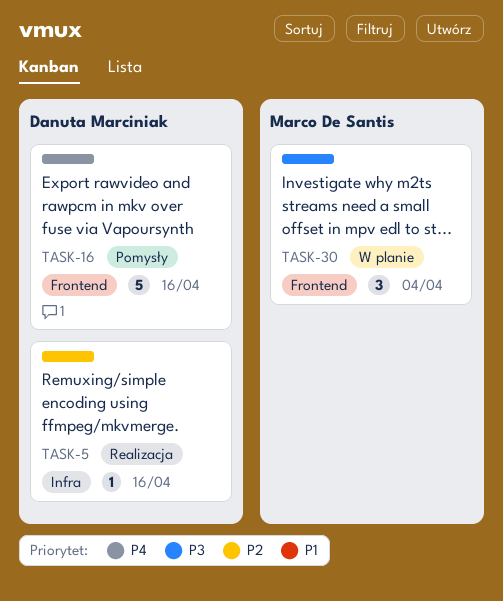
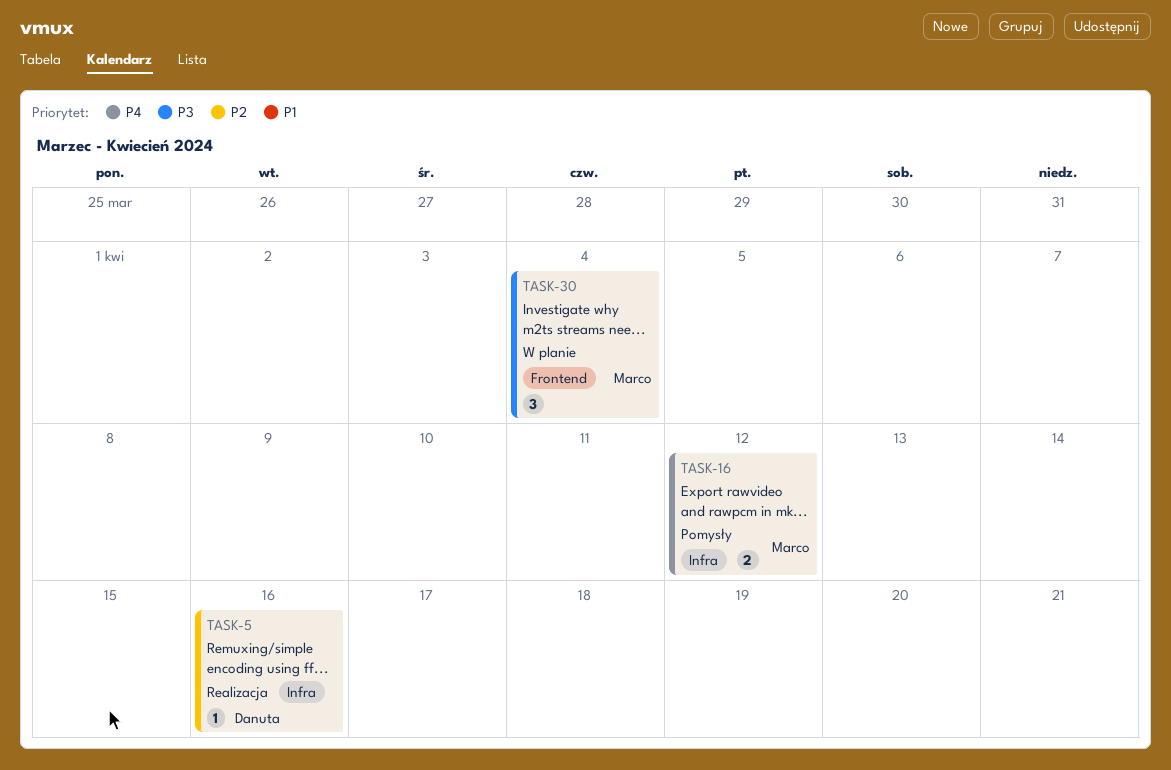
TASK-16, owner: Danuta Marciniak -> Marco De Santis
TASK-16, label: Frontend -> Infra
TASK-16, estimate: 5 -> 2
TASK-16, due: Apr 16 -> Apr 12

